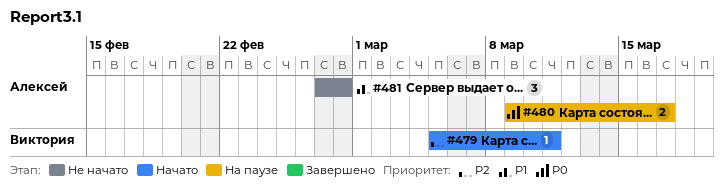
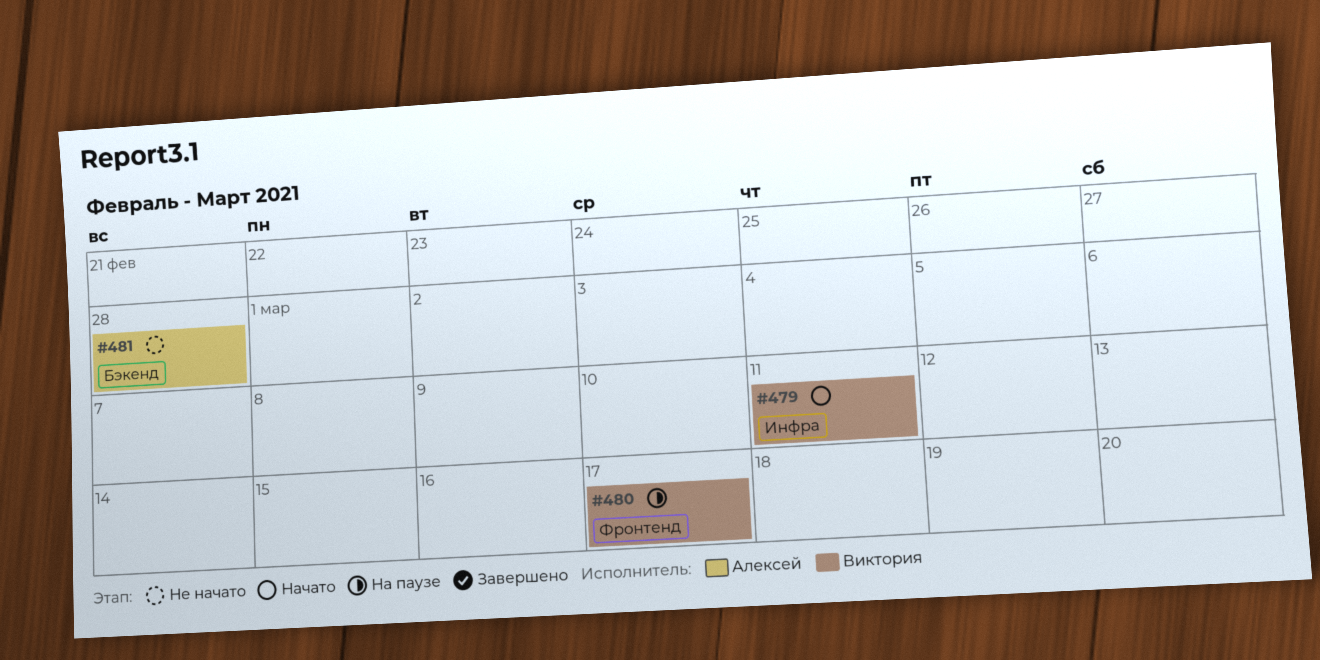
#480, owner: Алексей -> Виктория

